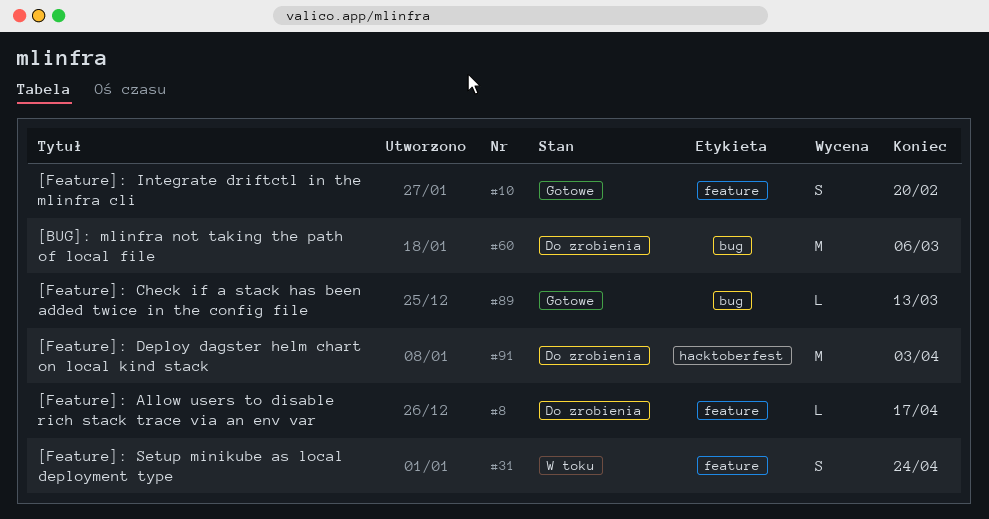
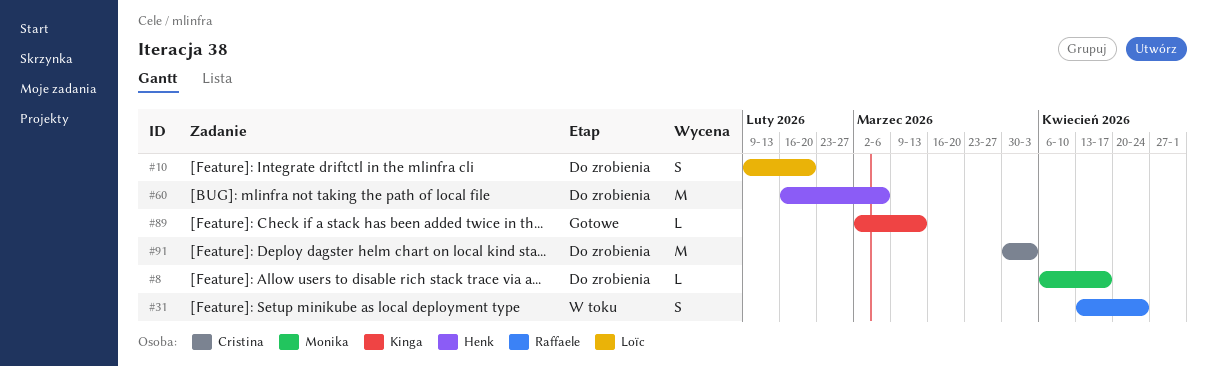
#10, status: Gotowe -> Do zrobienia

